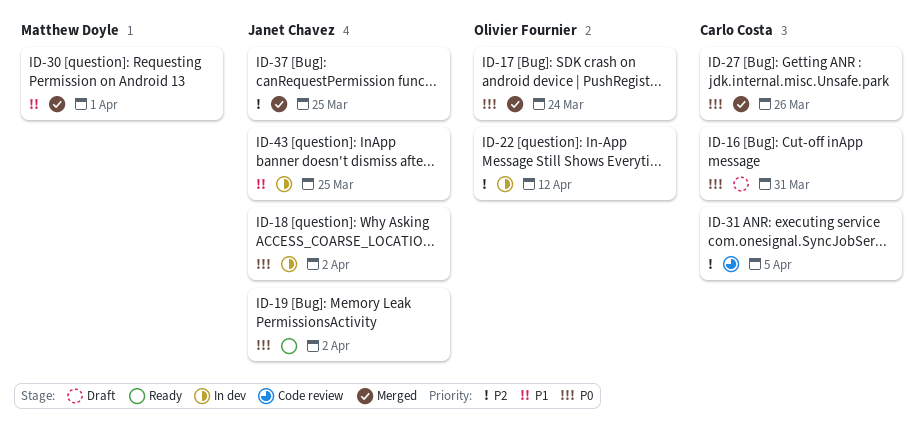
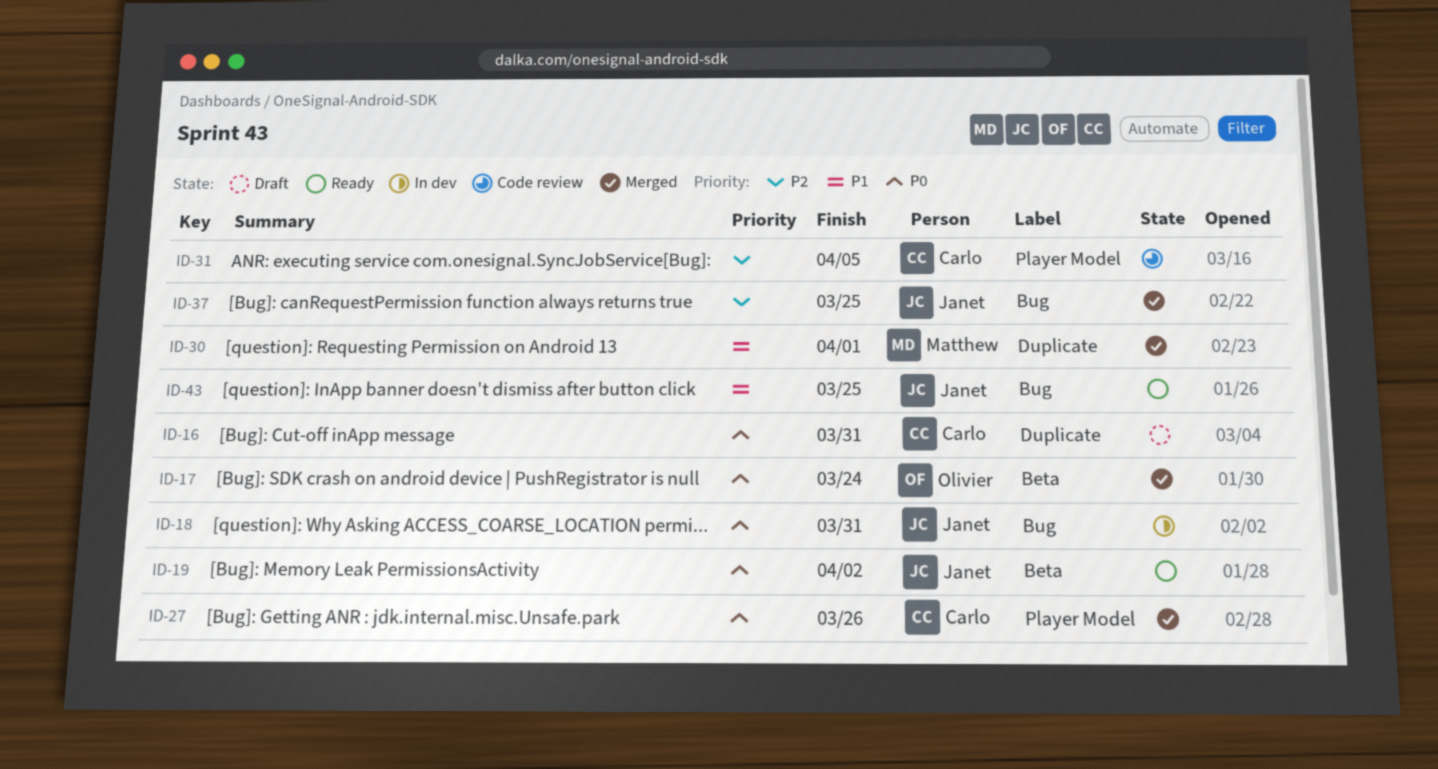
ID-18, due: Apr 2 -> Mar 31
ID-22: present -> none
ID-43, status: In dev -> Ready

